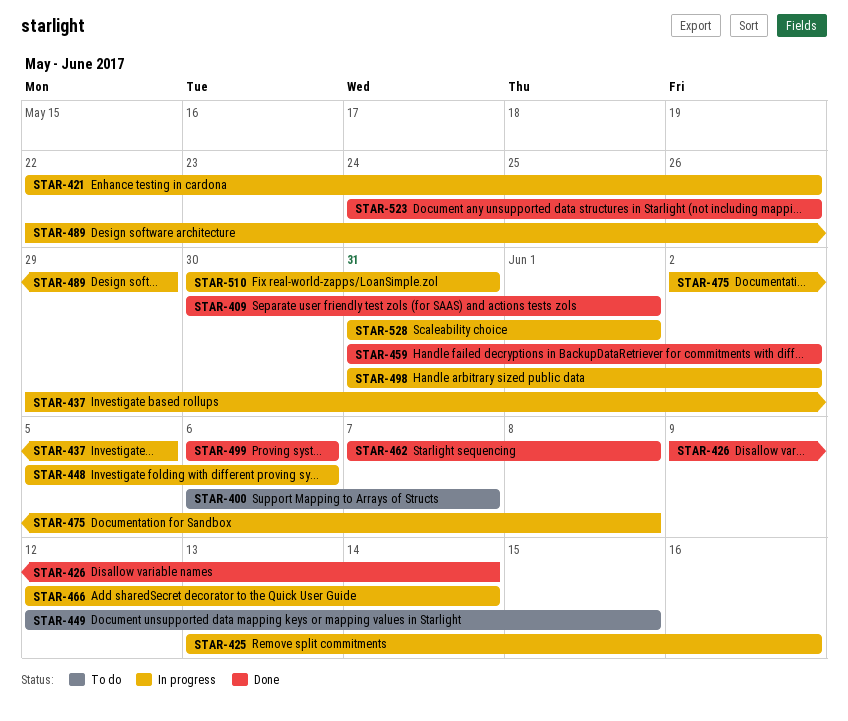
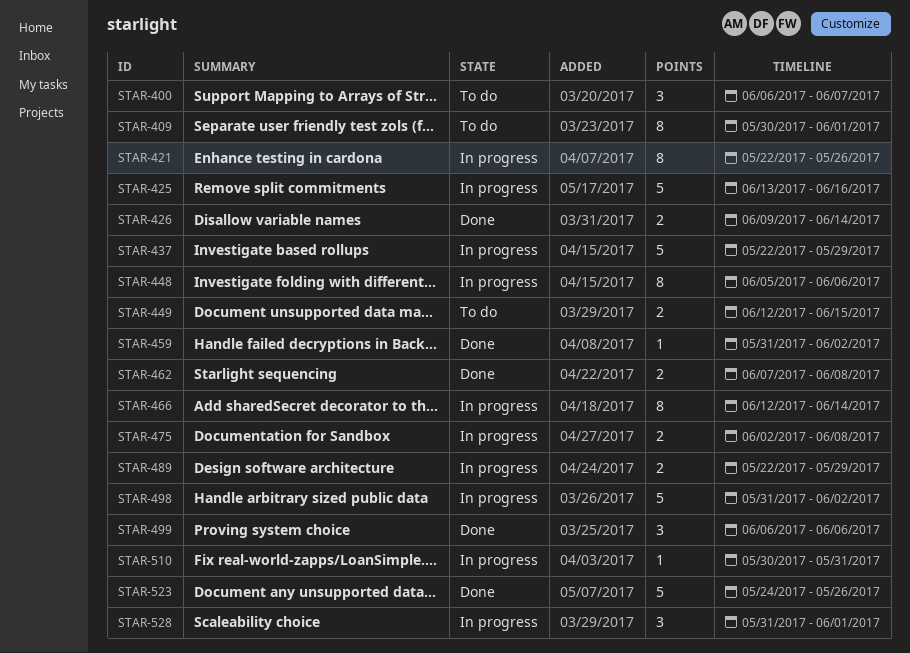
STAR-409, status: Done -> To do
STAR-437, start: May 29 -> May 22
STAR-437, due: Jun 5 -> May 29

